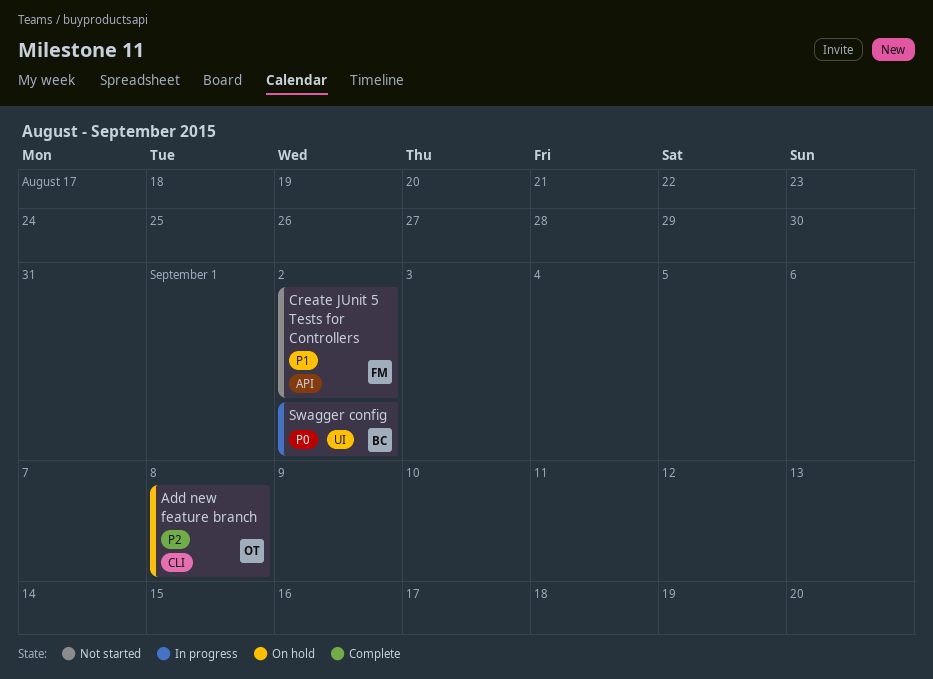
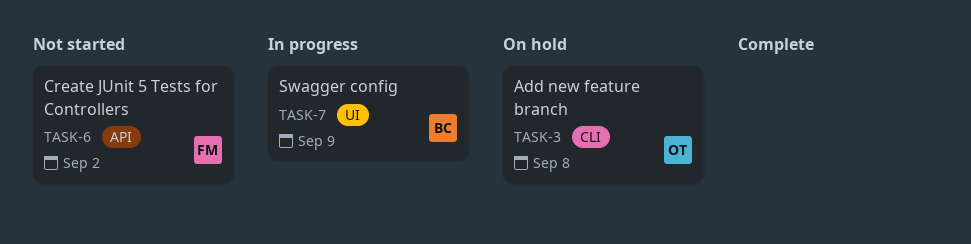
Swagger config, due: Sep 2 -> Sep 9

